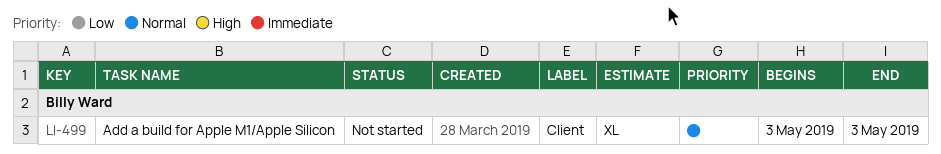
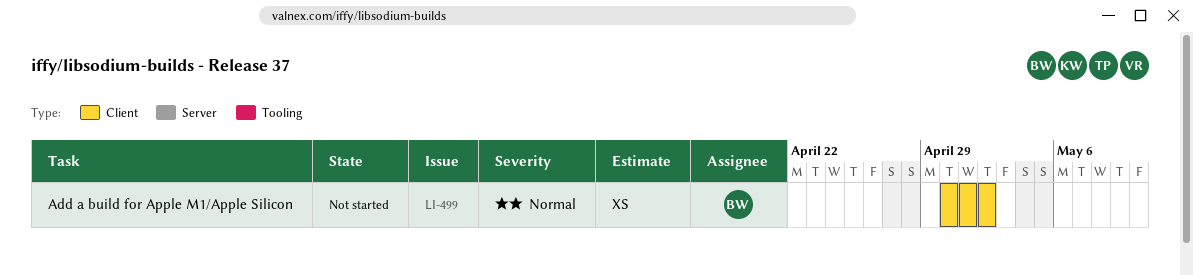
LI-499, estimate: XL -> XS
LI-499, start: May 3 -> Apr 30
LI-499, due: May 3 -> May 2

